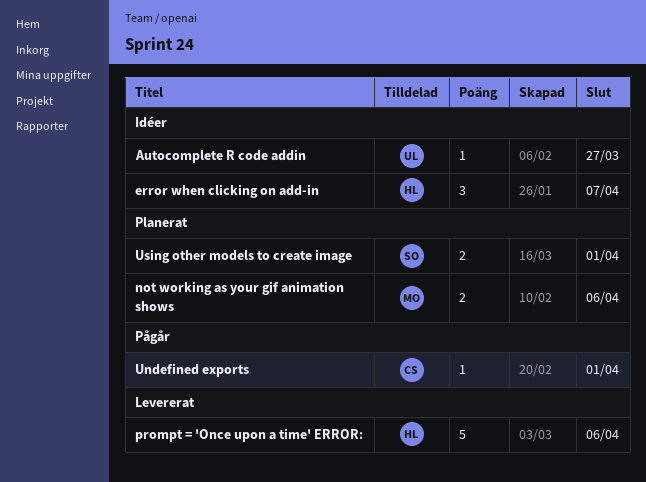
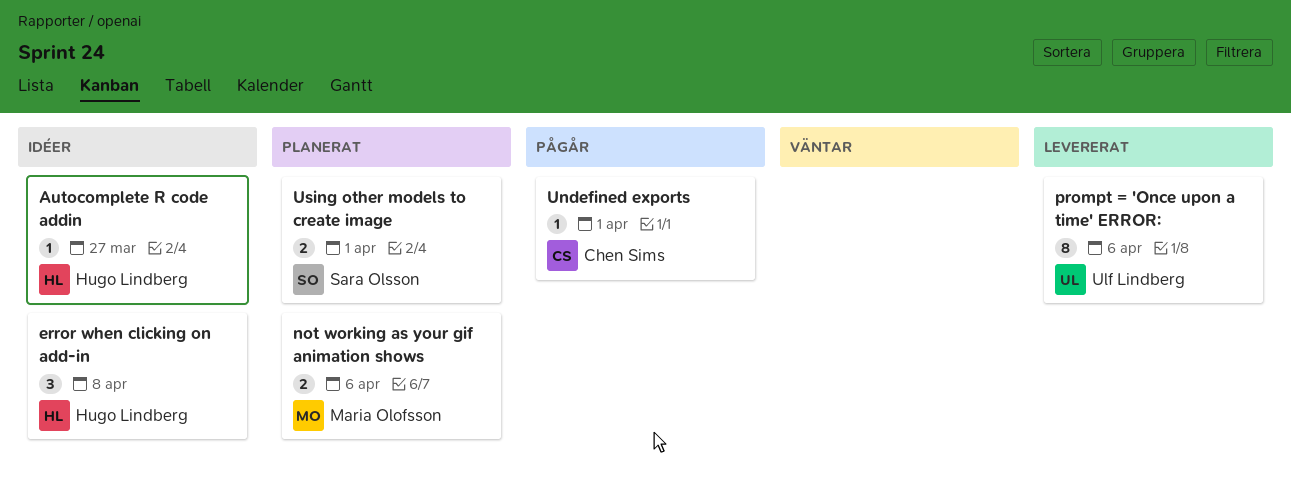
Autocomplete R code addin, owner: Ulf Lindberg -> Hugo Lindberg
error when clicking on add-in, due: Apr 7 -> Apr 8
prompt = 'Once upon a time' ERROR:, owner: Hugo Lindberg -> Ulf Lindberg
prompt = 'Once upon a time' ERROR:, estimate: 5 -> 8

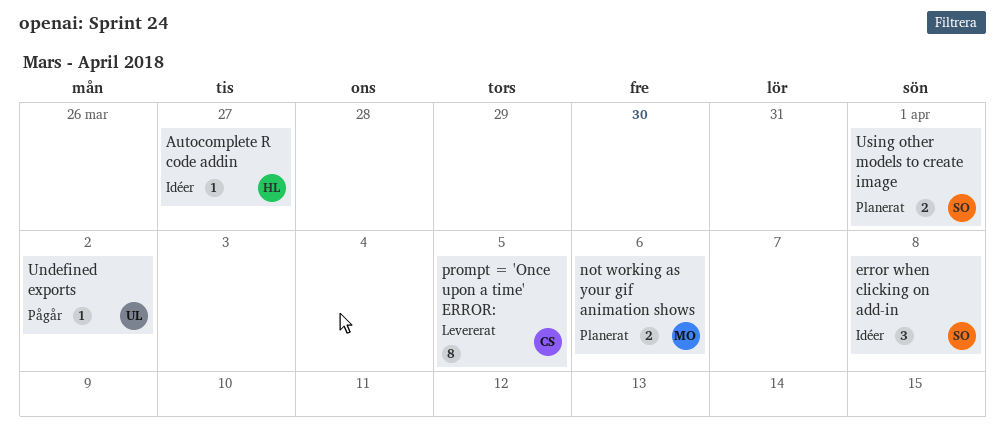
error when clicking on add-in, owner: Hugo Lindberg -> Sara Olsson
prompt = 'Once upon a time' ERROR:, owner: Ulf Lindberg -> Chen Sims
prompt = 'Once upon a time' ERROR:, due: Apr 6 -> Apr 5
Undefined exports, owner: Chen Sims -> Ulf Lindberg
Undefined exports, due: Apr 1 -> Apr 2

